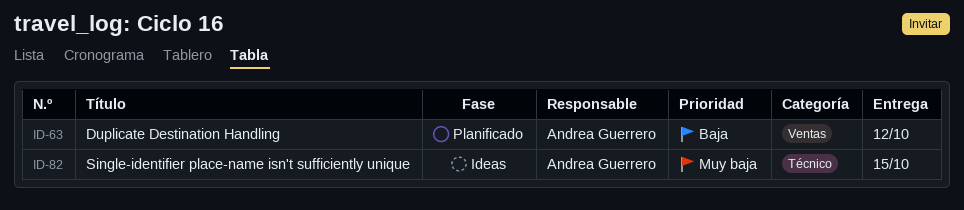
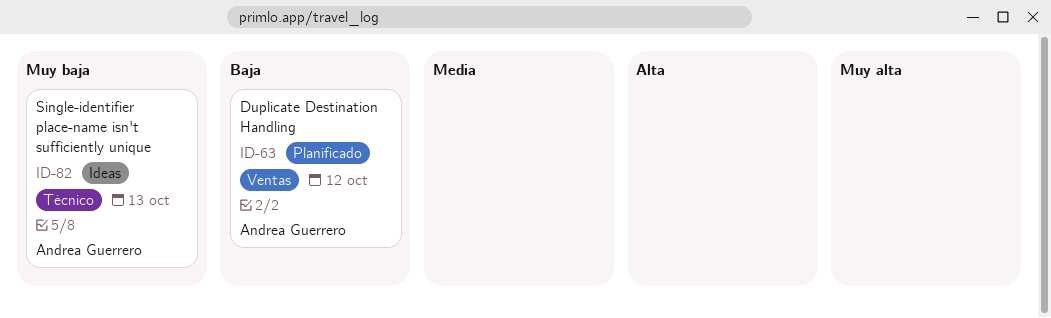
ID-82, due: Oct 15 -> Oct 13

